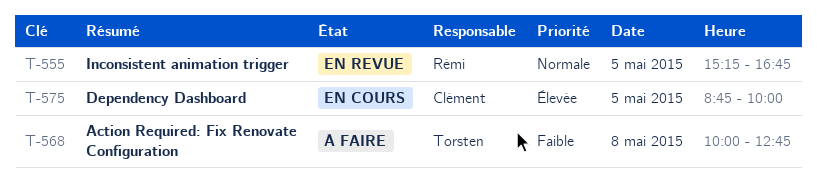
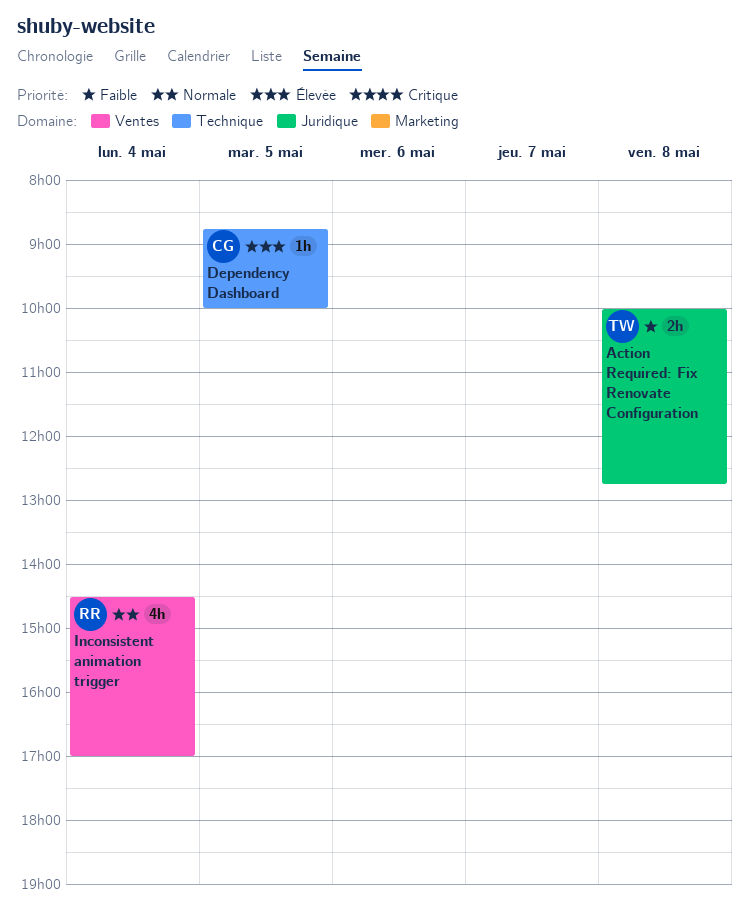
Inconsistent animation trigger, day: May 5 -> May 4
Inconsistent animation trigger, begins: 15:15 -> 14:30
Inconsistent animation trigger, ends: 16:45 -> 17:00

